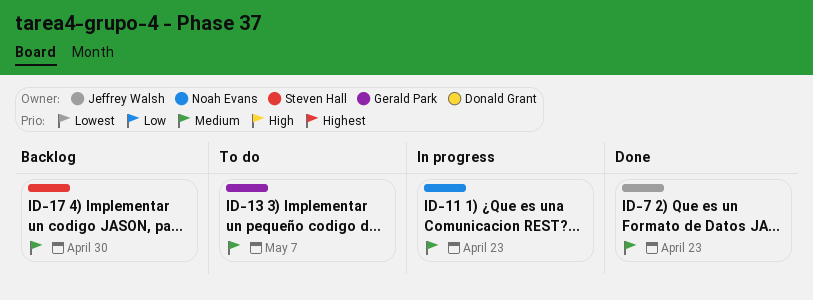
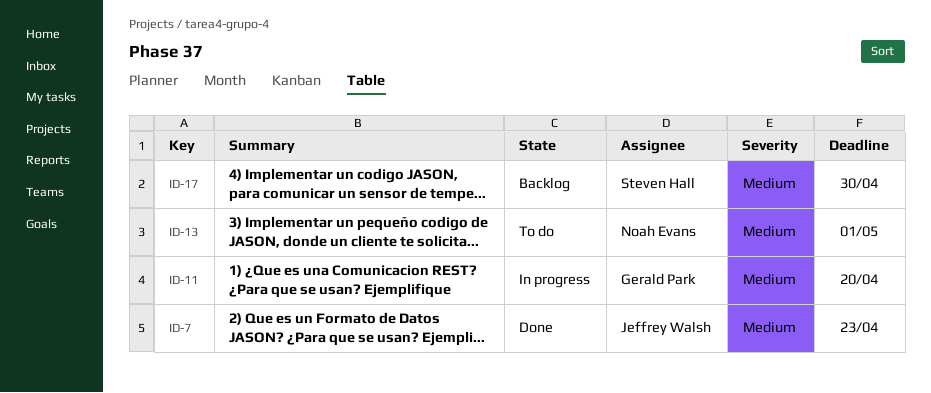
ID-11, owner: Noah Evans -> Gerald Park
ID-11, due: Apr 23 -> Apr 20
ID-13, owner: Gerald Park -> Noah Evans
ID-13, due: May 7 -> May 1

